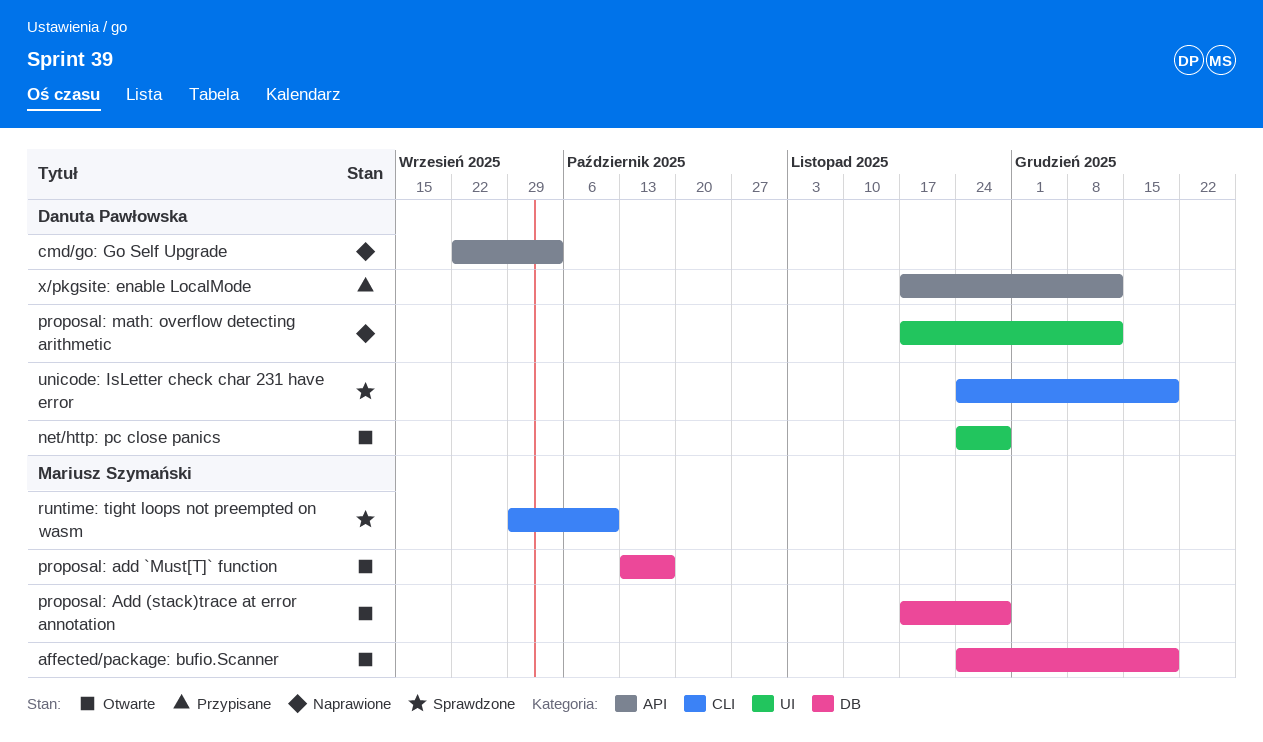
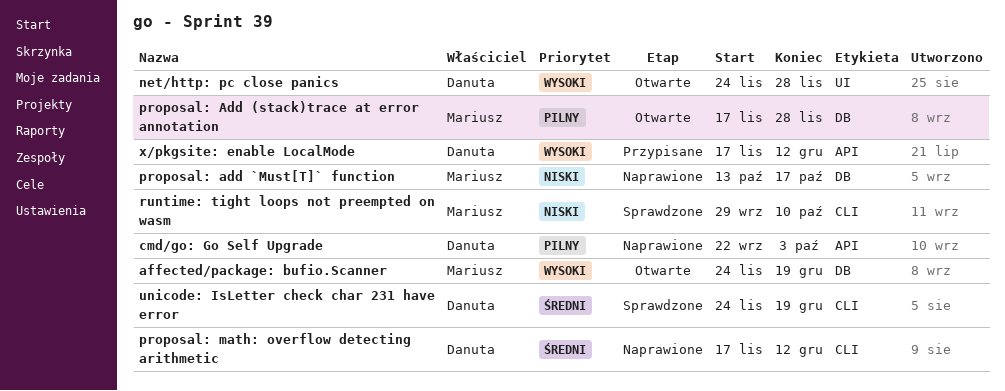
proposal: add `Must[T]` function, status: Otwarte -> Naprawione
proposal: math: overflow detecting arithmetic, label: UI -> CLI

